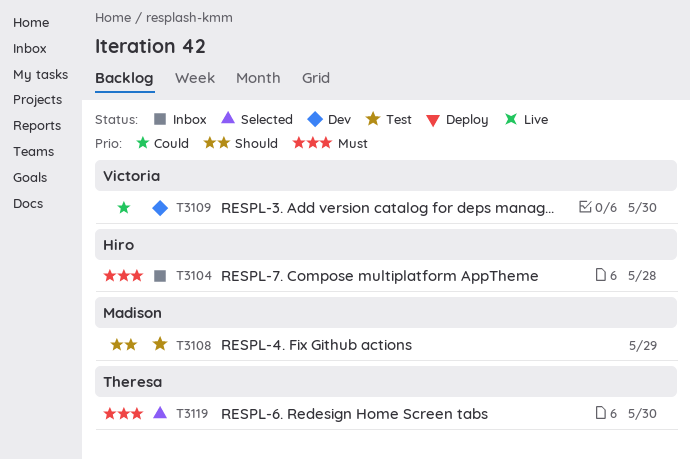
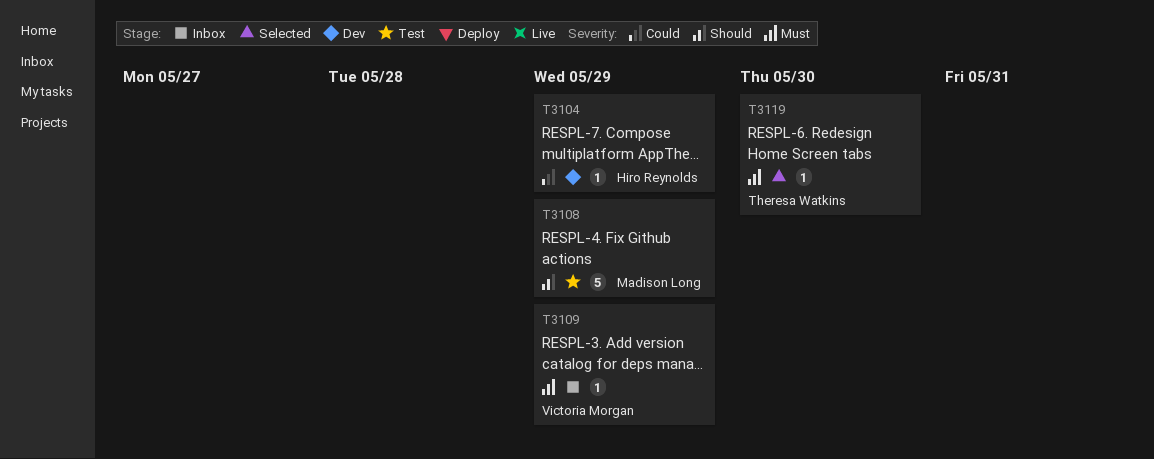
T3104, status: Inbox -> Dev
T3104, priority: Must -> Could
T3104, due: May 28 -> May 29
T3109, status: Dev -> Inbox
T3109, priority: Could -> Must
T3109, due: May 30 -> May 29

